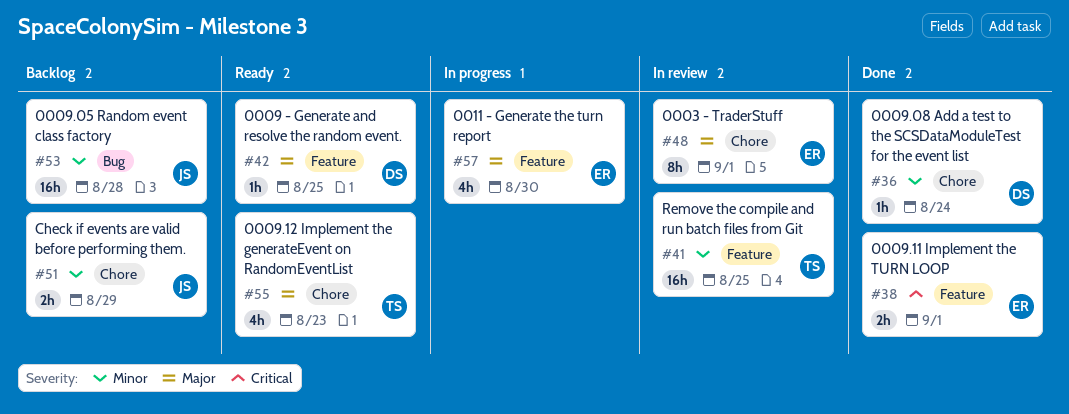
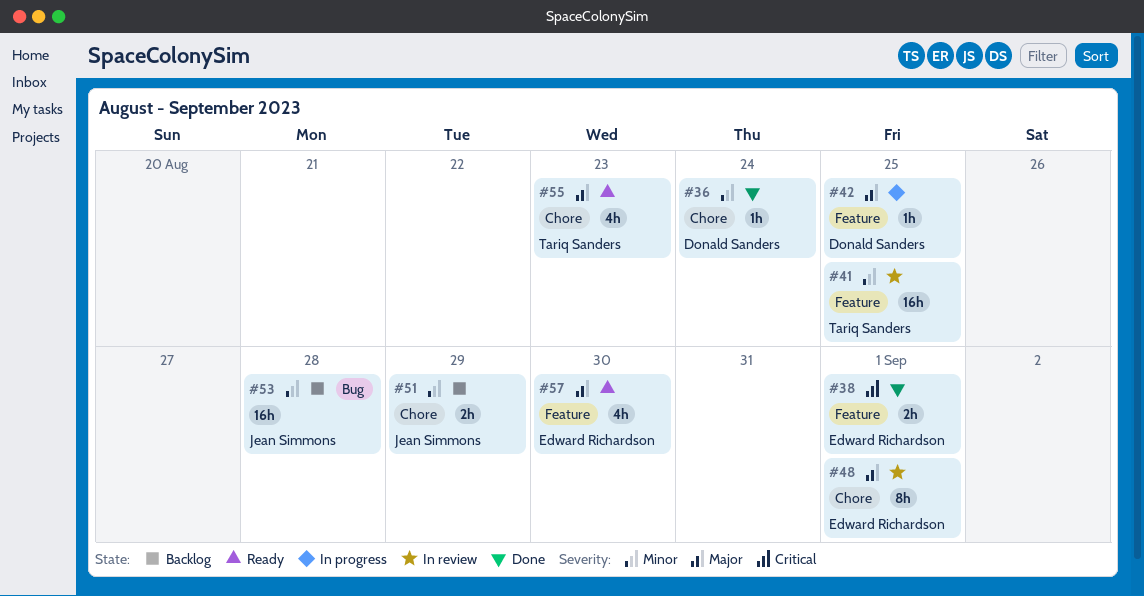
#42, status: Ready -> In progress
#57, status: In progress -> Ready

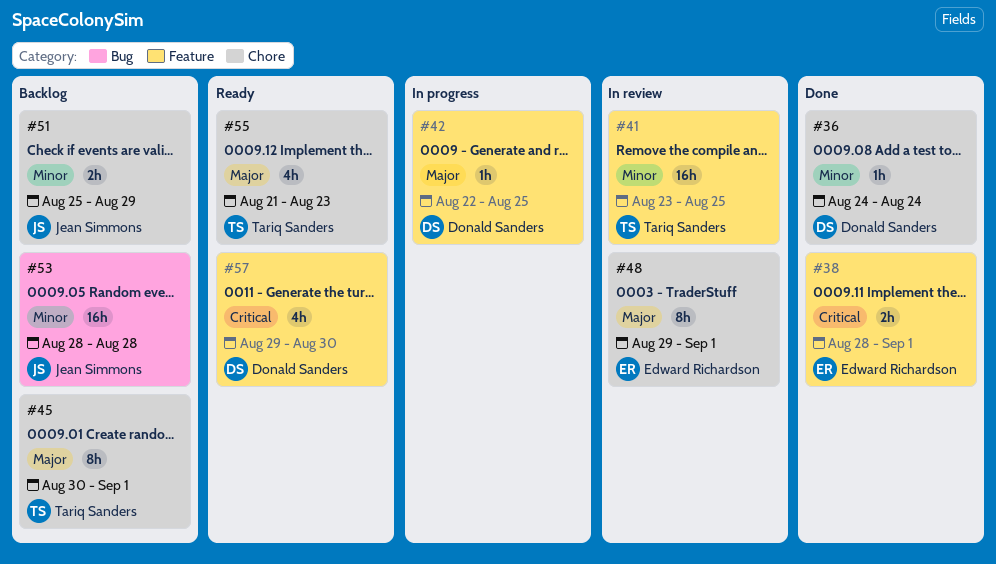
#45: none -> present
#57, owner: Edward Richardson -> Donald Sanders
#57, priority: Major -> Critical

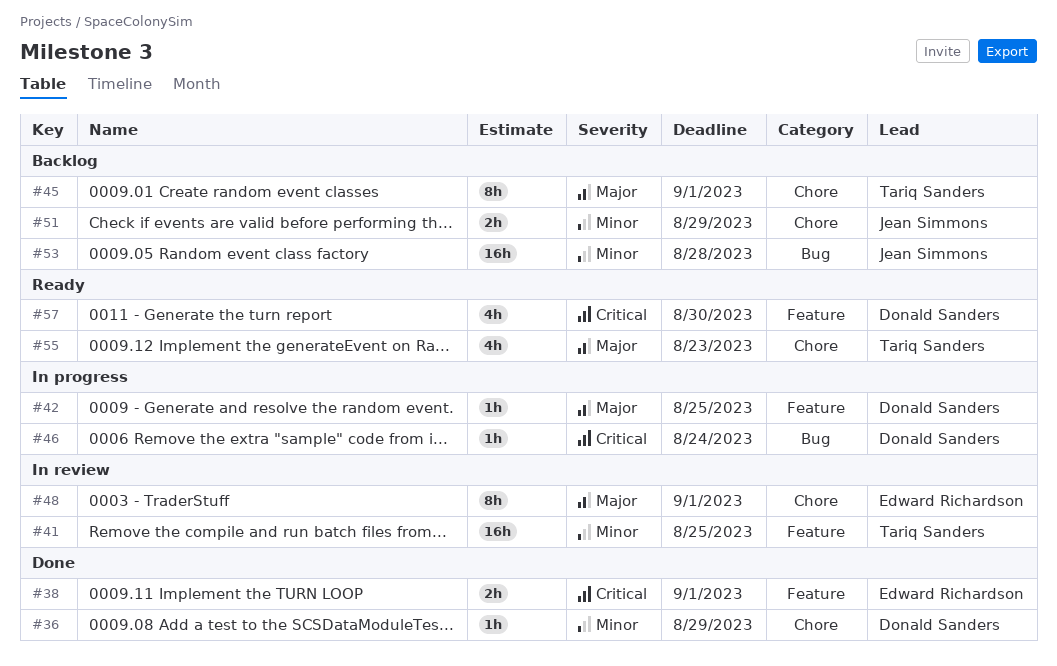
#36, due: Aug 24 -> Aug 29
#46: none -> present

